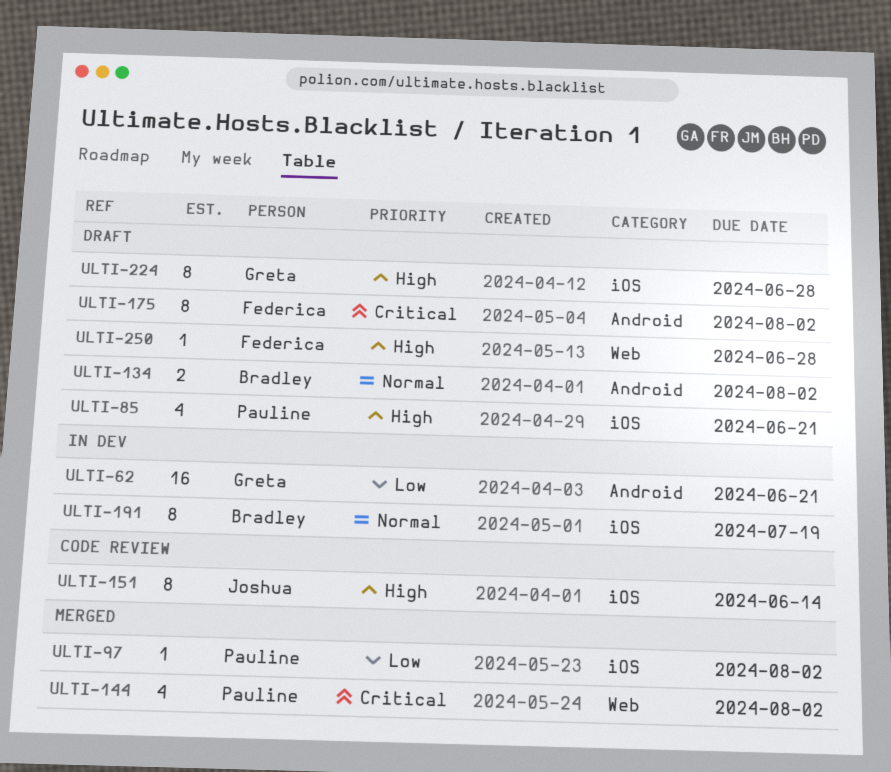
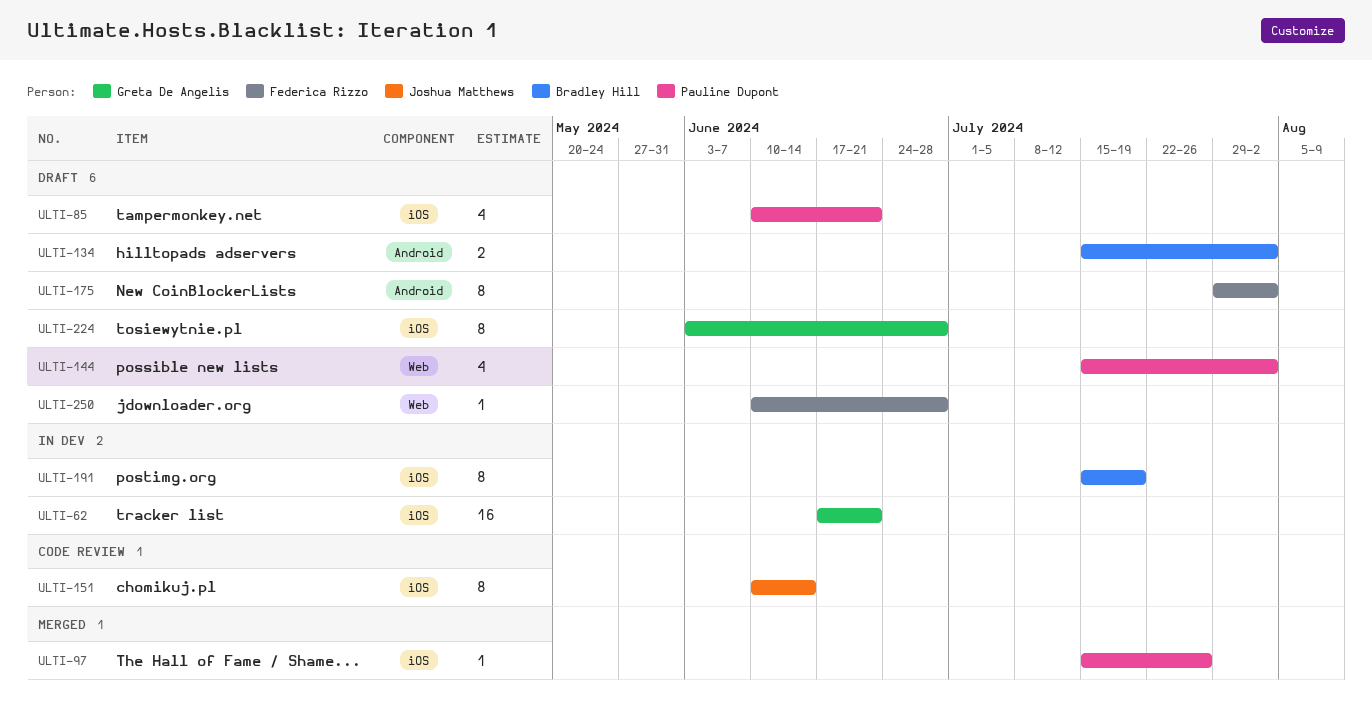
ULTI-62, label: Android -> iOS
ULTI-97, due: Aug 2 -> Jul 26
ULTI-144, status: Merged -> Draft

